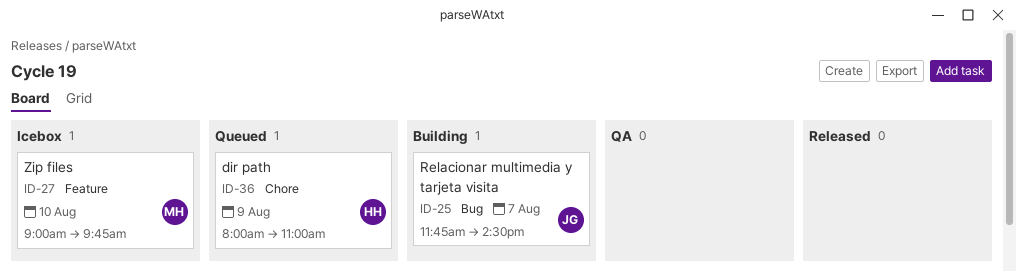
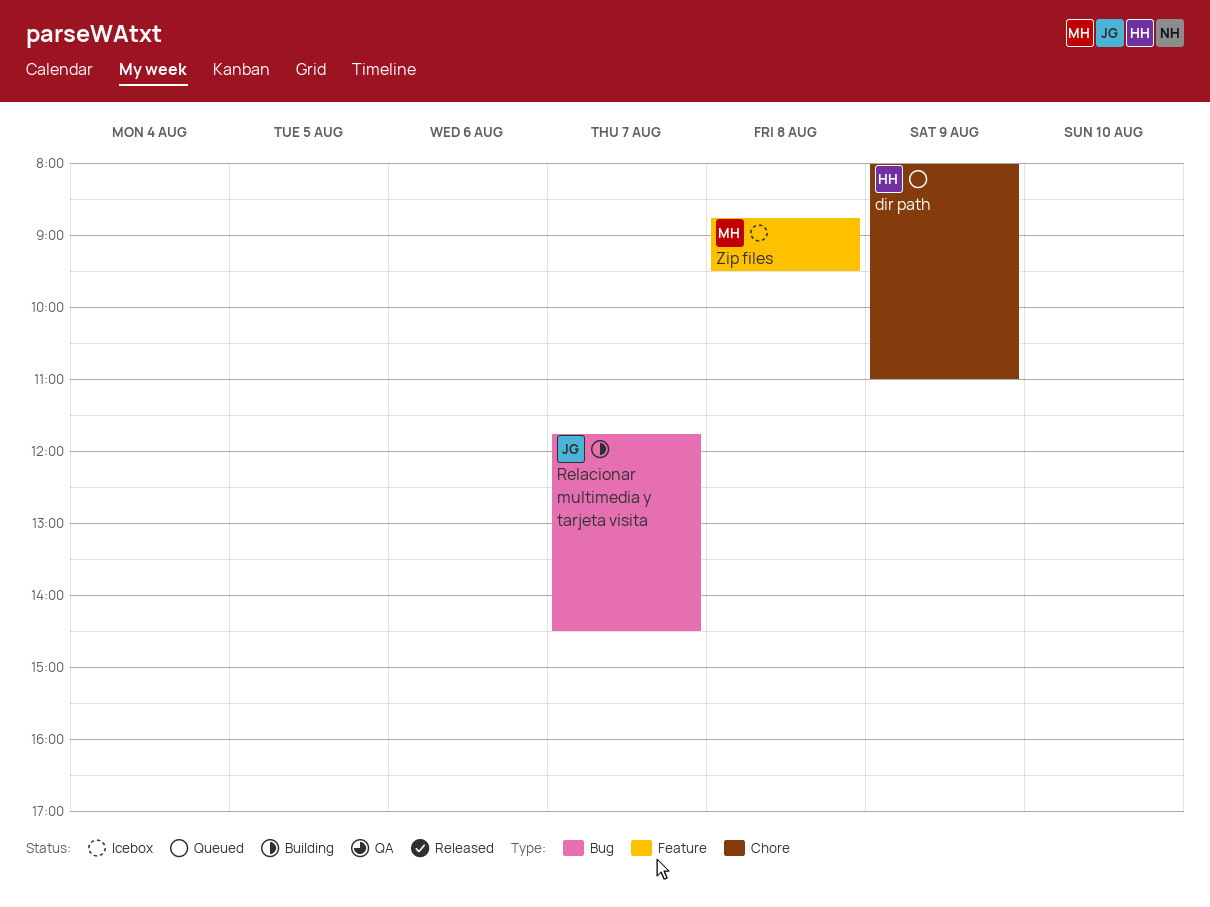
Zip files, day: Aug 10 -> Aug 8
Zip files, begins: 09:00 -> 08:45
Zip files, ends: 09:45 -> 09:30

